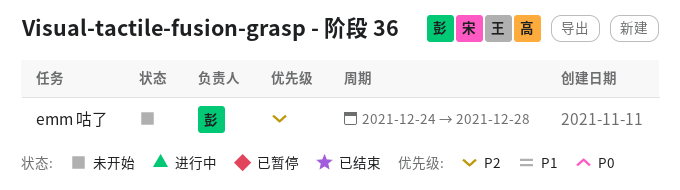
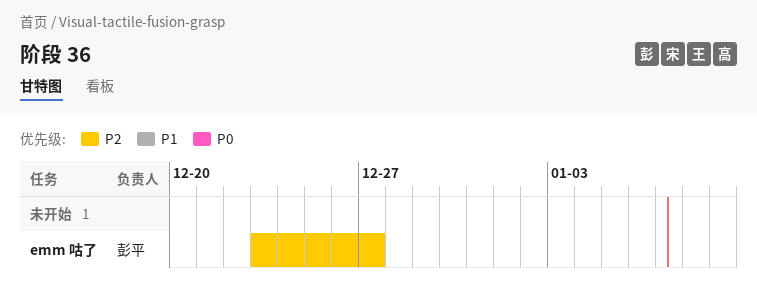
emm 咕了, start: Dec 24 -> Dec 23
emm 咕了, due: Dec 28 -> Dec 27

